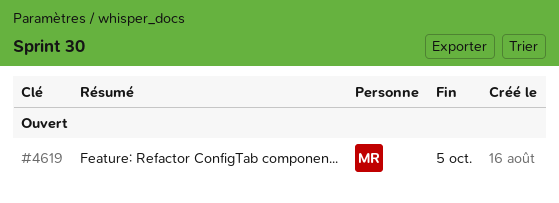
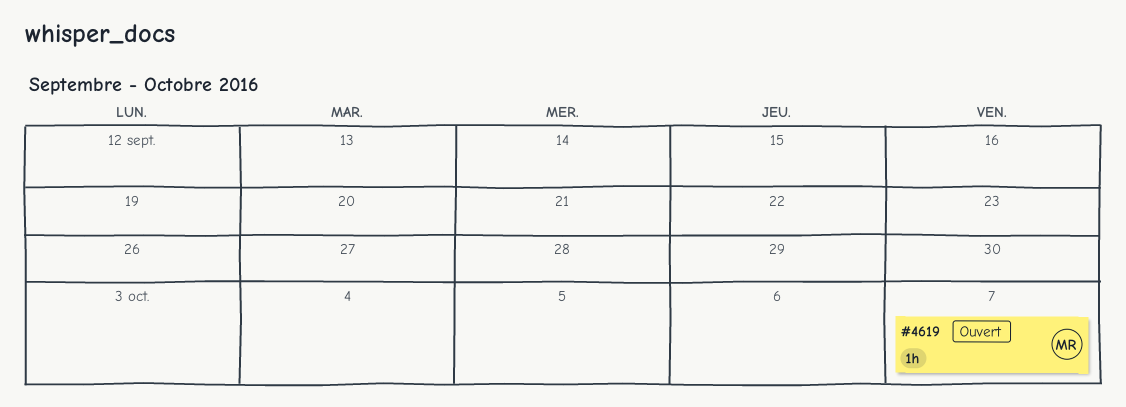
#4619, due: Oct 5 -> Oct 7

